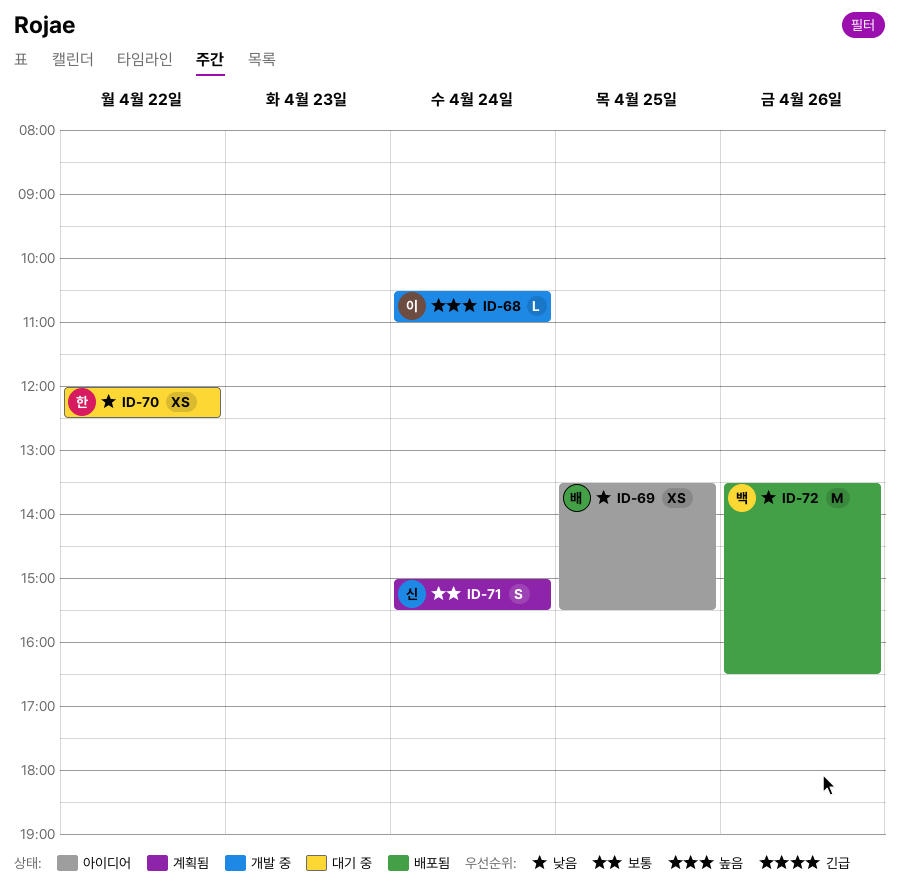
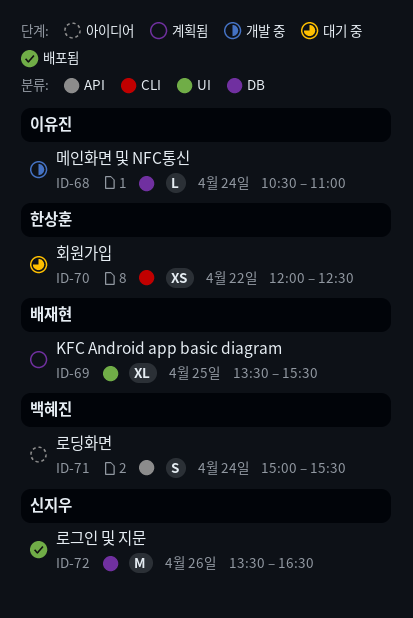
ID-69, status: 아이디어 -> 계획됨
ID-69, estimate: XS -> XL
ID-71, status: 계획됨 -> 아이디어
ID-71, owner: 신지우 -> 백혜진
ID-72, owner: 백혜진 -> 신지우

